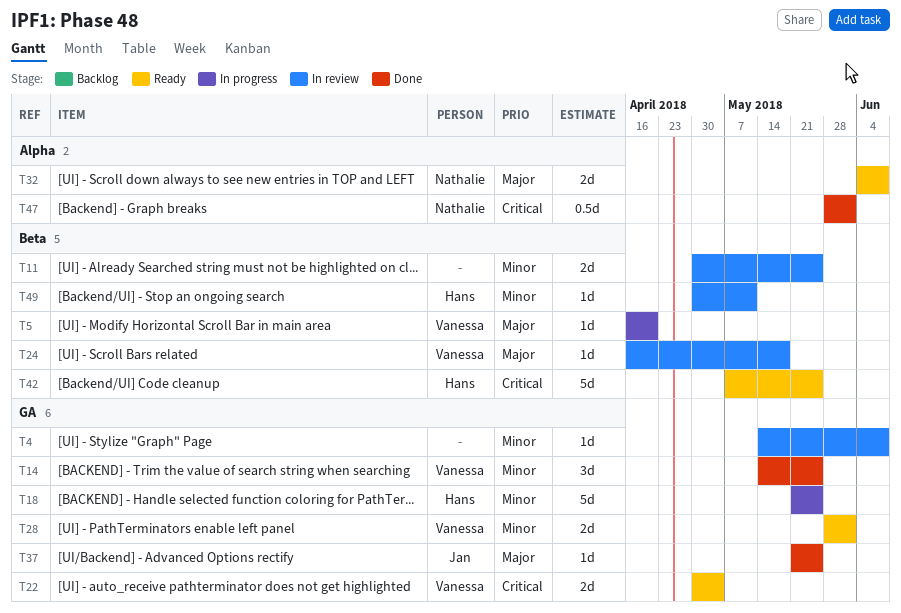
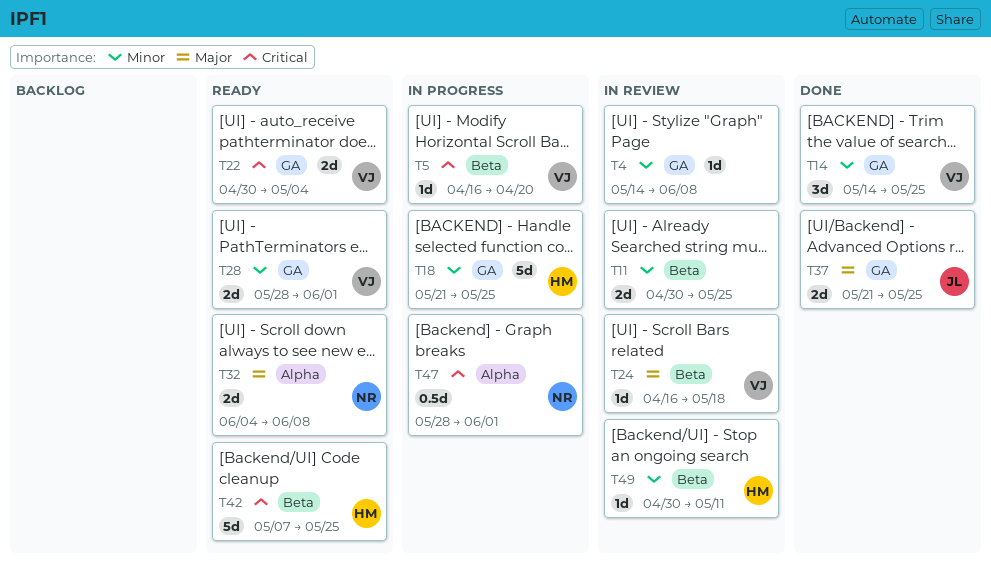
T5, priority: Major -> Critical
T37, estimate: 1d -> 2d
T47, status: Done -> In progress

